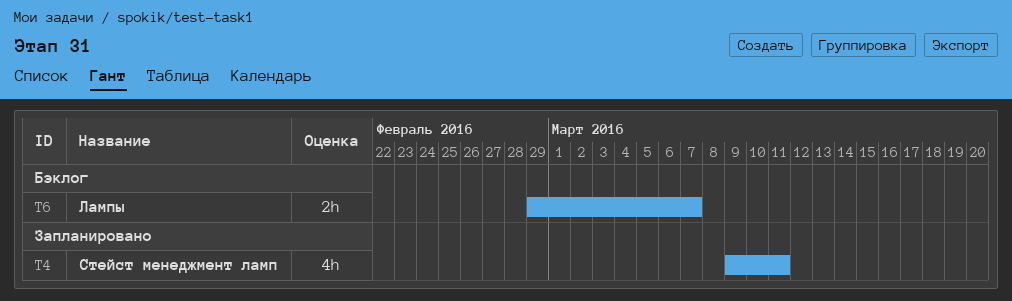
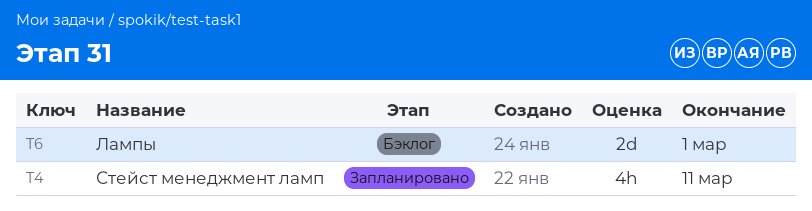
T6, estimate: 2h -> 2d
T6, due: Mar 7 -> Mar 1

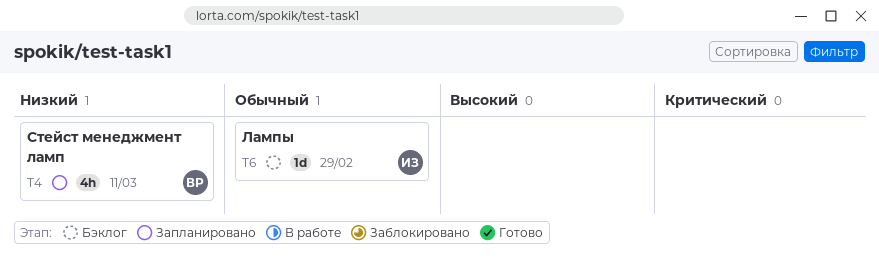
T6, estimate: 2d -> 1d
T6, due: Mar 1 -> Feb 29

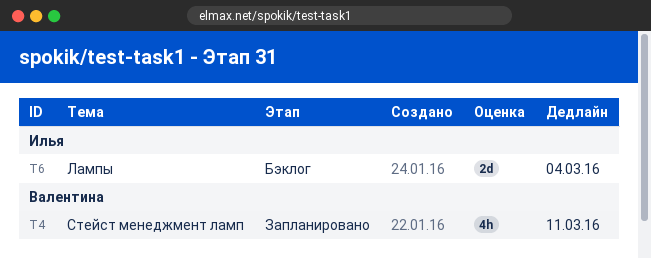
T6, estimate: 1d -> 2d
T6, due: Feb 29 -> Mar 4

